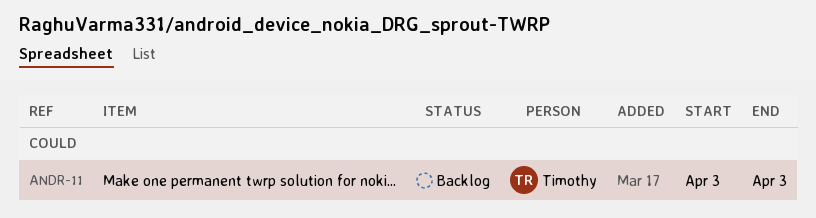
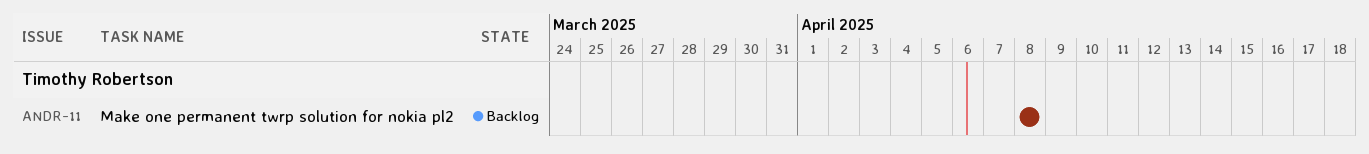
ANDR-11, start: Apr 3 -> Apr 8
ANDR-11, due: Apr 3 -> Apr 8

